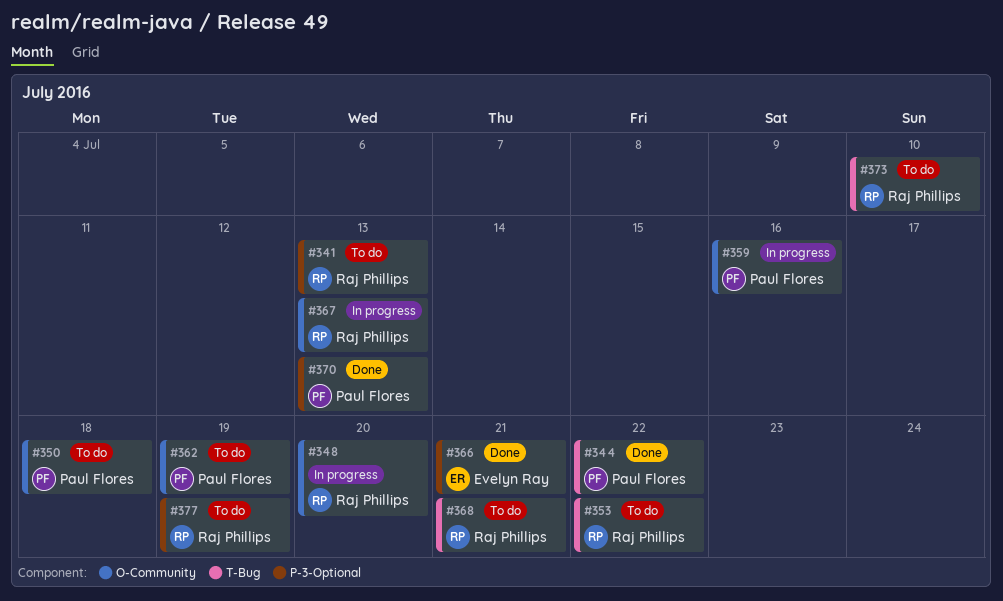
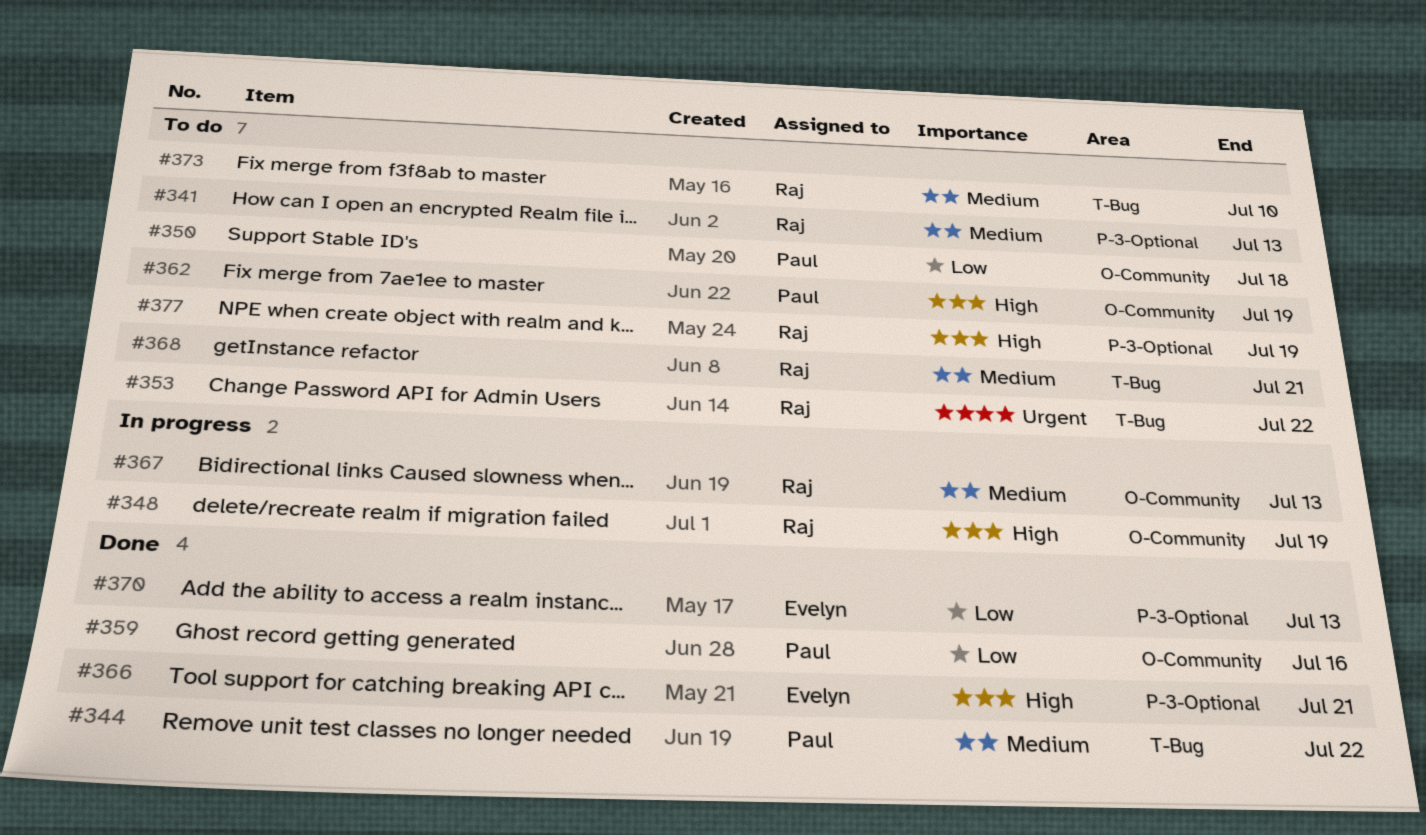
#348, due: Jul 20 -> Jul 19
#359, status: In progress -> Done
#370, owner: Paul Flores -> Evelyn Ray

